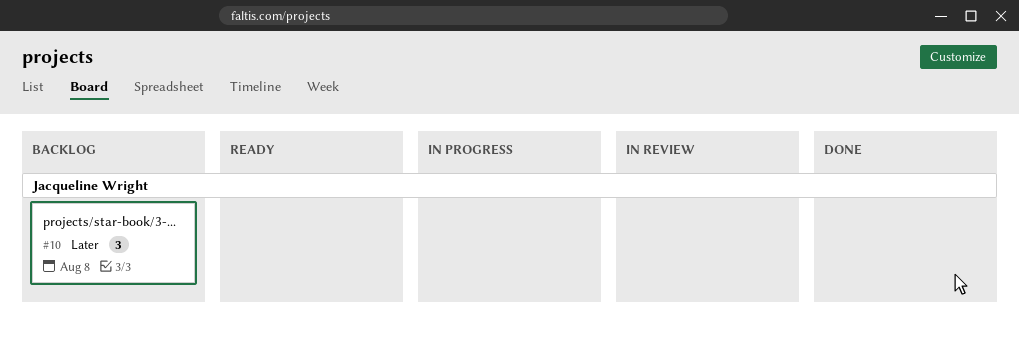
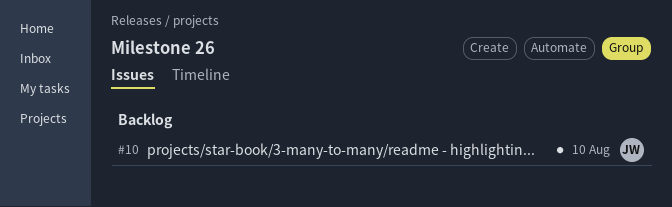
#10, estimate: 3 -> 1
#10, due: Aug 8 -> Aug 10

